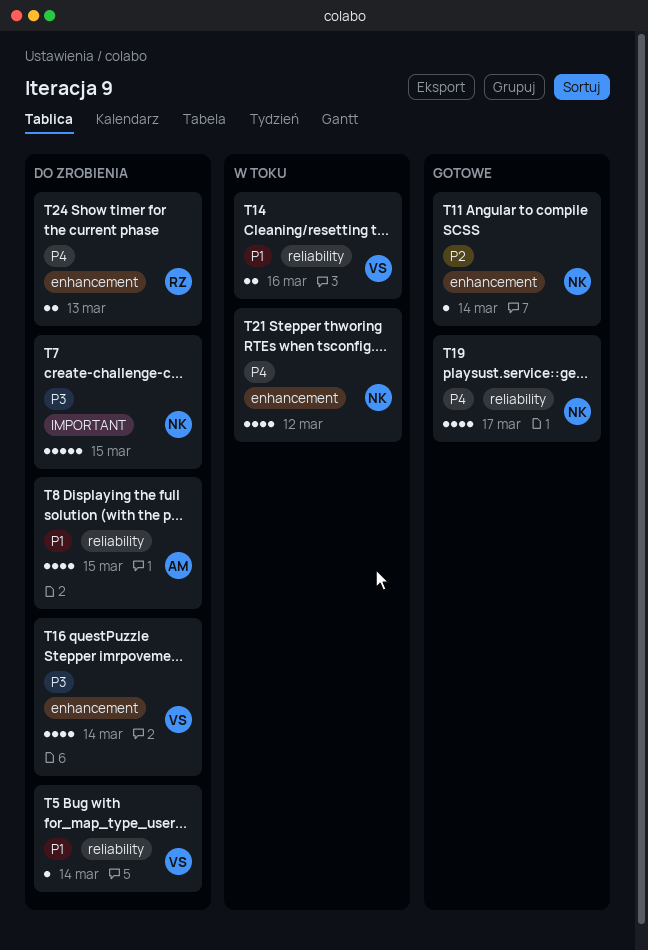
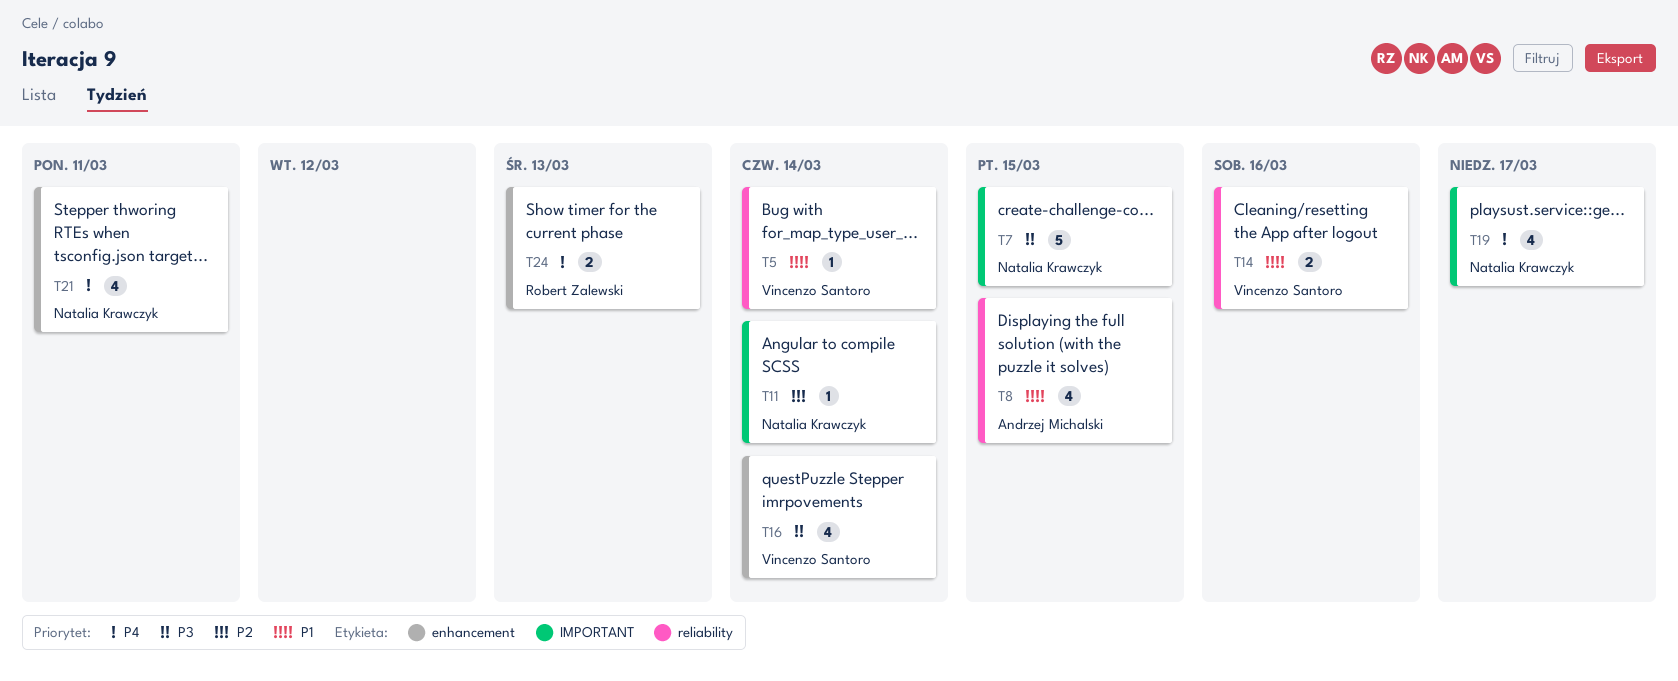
T11, label: enhancement -> IMPORTANT
T19, label: reliability -> IMPORTANT
T21, due: Mar 12 -> Mar 11

